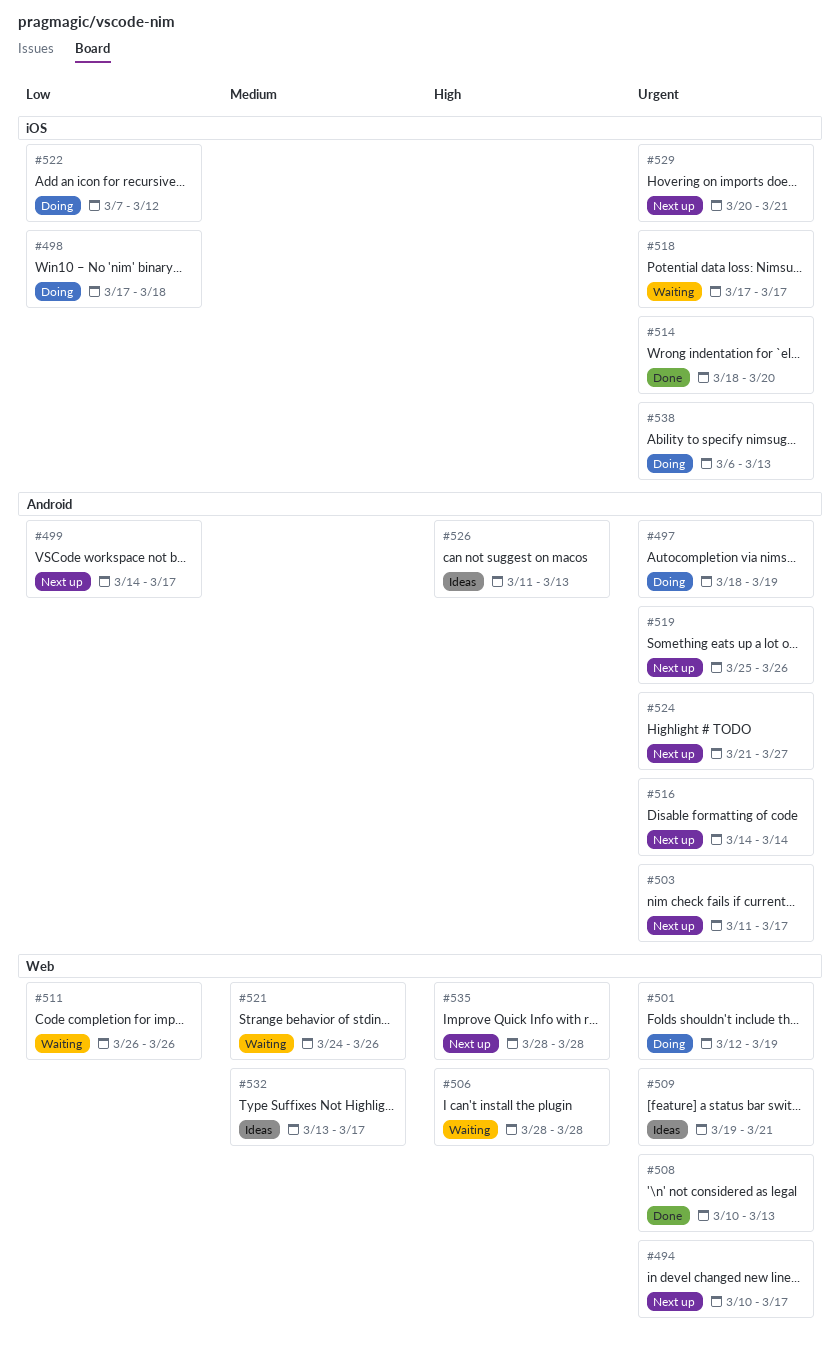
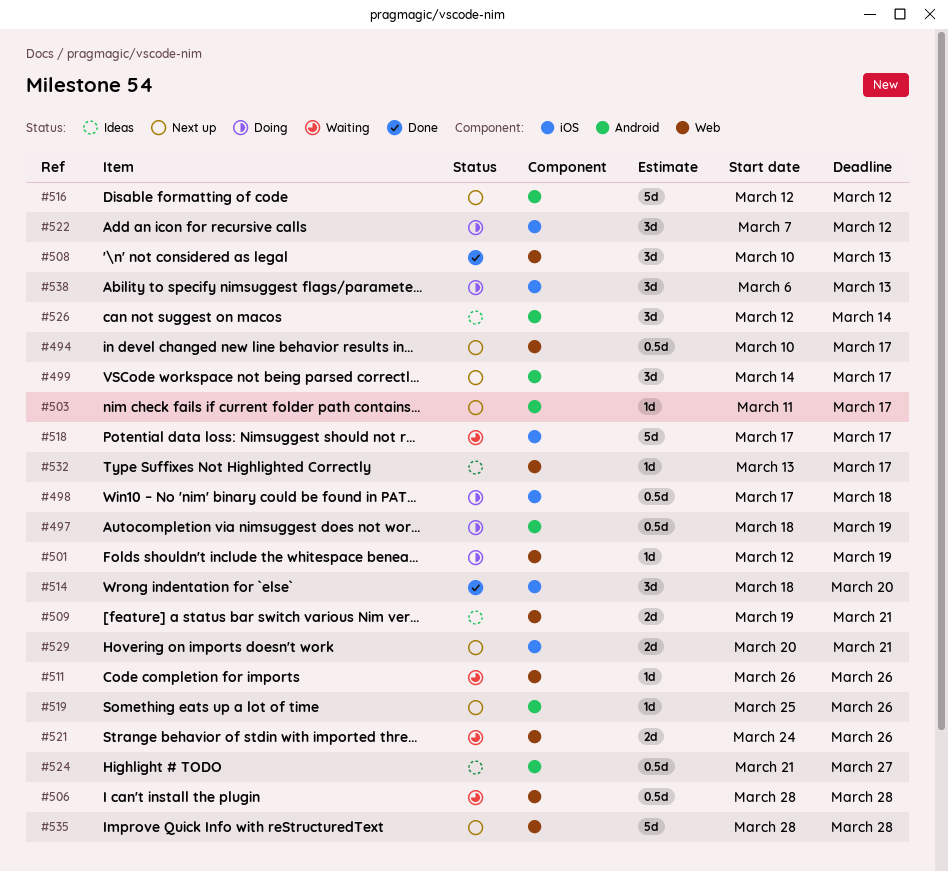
#516, start: Mar 14 -> Mar 12
#516, due: Mar 14 -> Mar 12
#524, status: Next up -> Ideas
#526, start: Mar 11 -> Mar 12
#526, due: Mar 13 -> Mar 14

